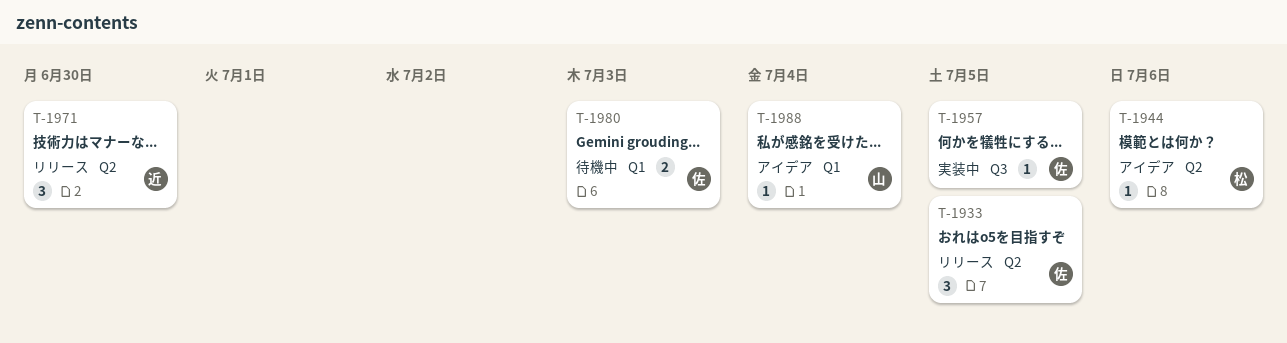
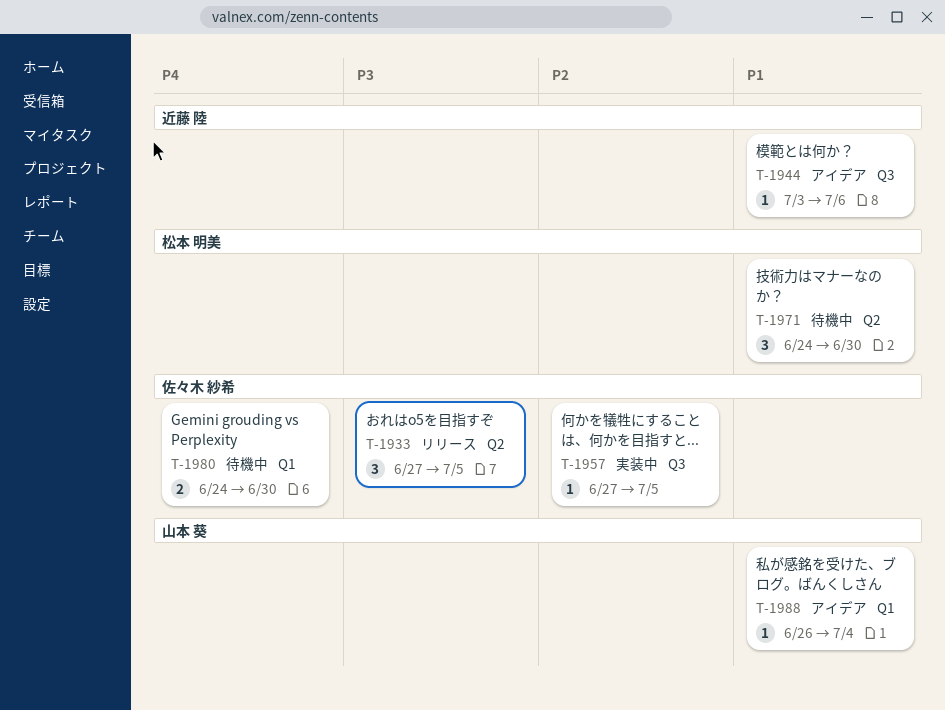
T-1944, owner: 松本 明美 -> 近藤 陸
T-1944, label: Q2 -> Q3
T-1971, status: リリース -> 待機中
T-1971, owner: 近藤 陸 -> 松本 明美
T-1980, due: Jul 3 -> Jun 30

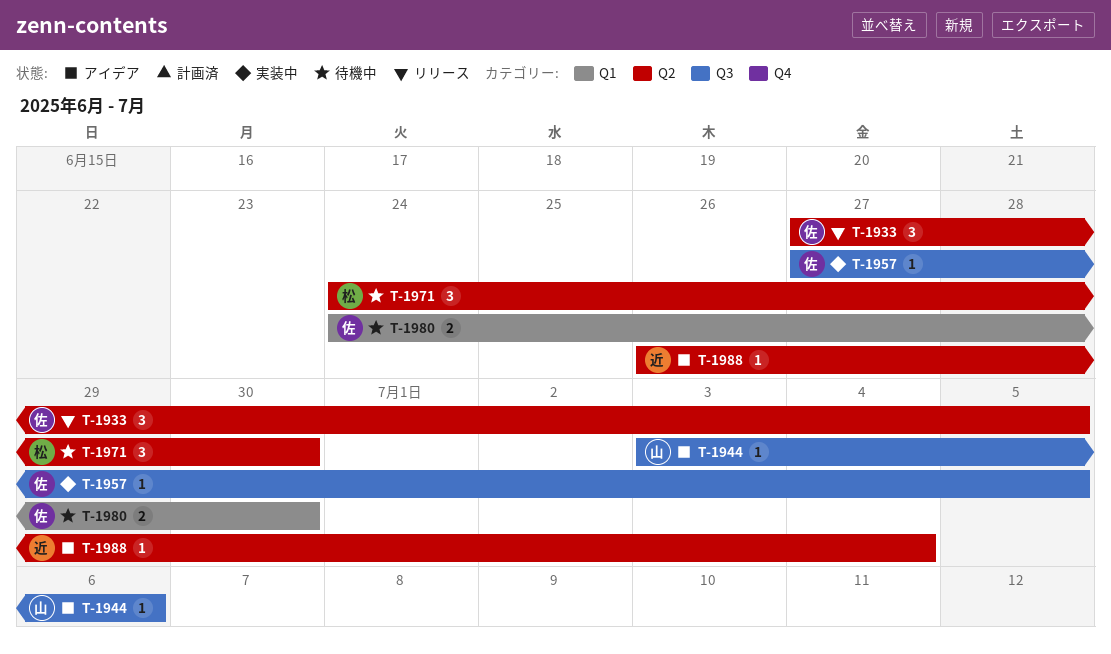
T-1944, owner: 近藤 陸 -> 山本 葵
T-1988, owner: 山本 葵 -> 近藤 陸
T-1988, label: Q1 -> Q2

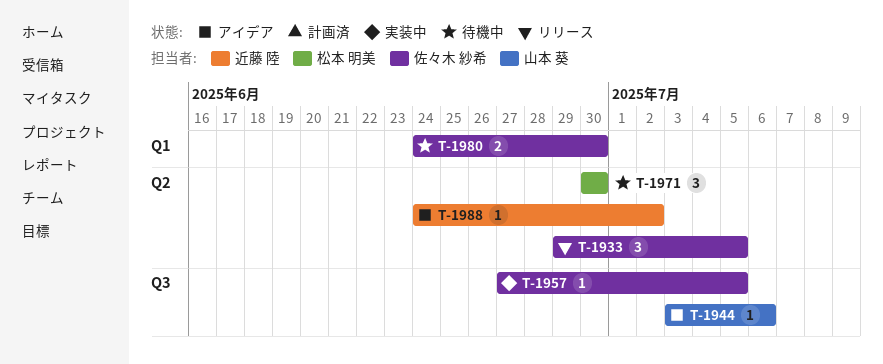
T-1933, start: Jun 27 -> Jun 29
T-1971, start: Jun 24 -> Jun 30
T-1988, start: Jun 26 -> Jun 24
T-1988, due: Jul 4 -> Jul 2

